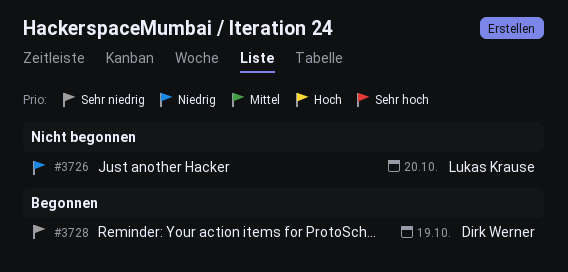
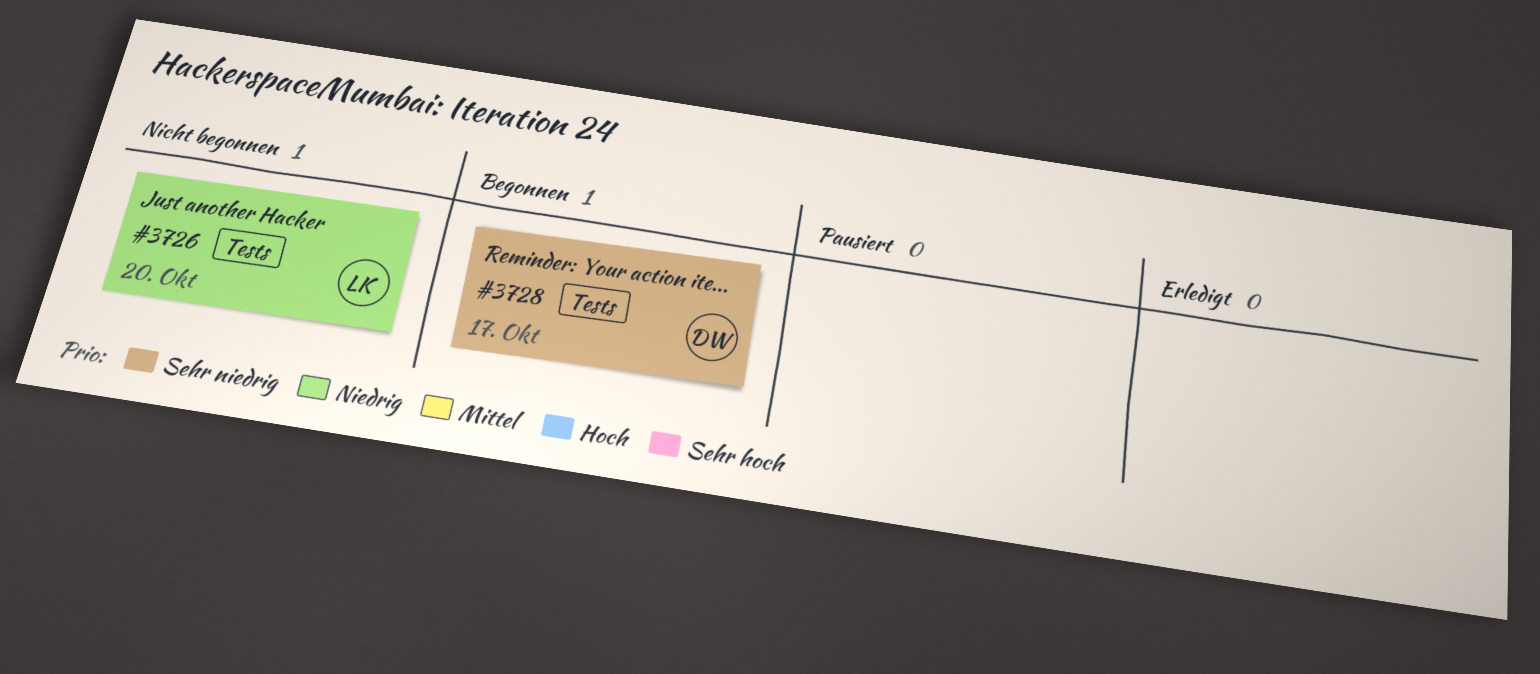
#3728, due: Oct 19 -> Oct 17

